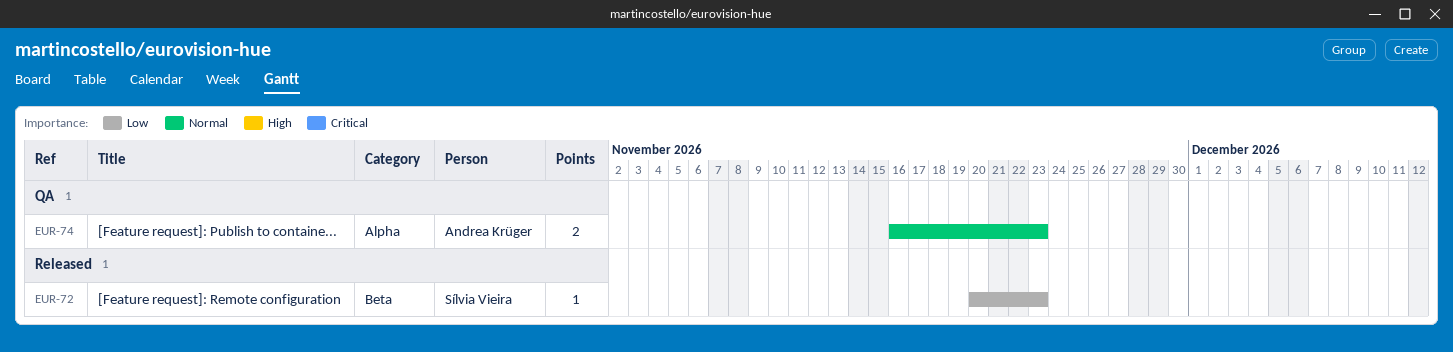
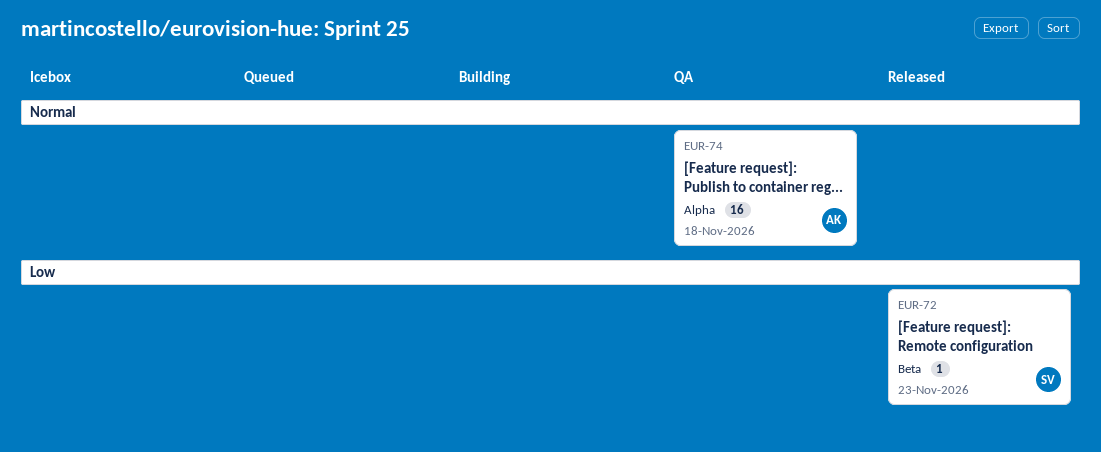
EUR-74, estimate: 2 -> 16
EUR-74, due: Nov 23 -> Nov 18

